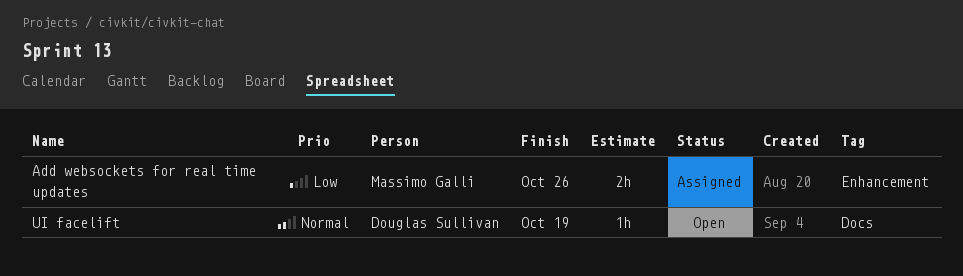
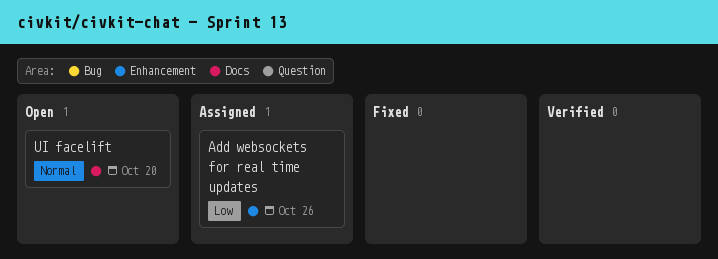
UI facelift, due: Oct 19 -> Oct 20

